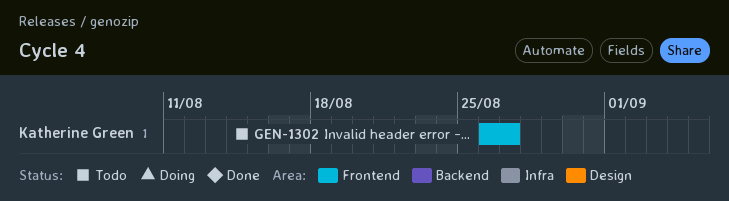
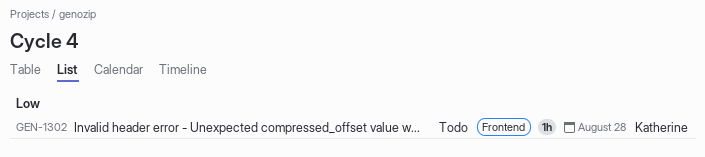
GEN-1302, due: Aug 27 -> Aug 28

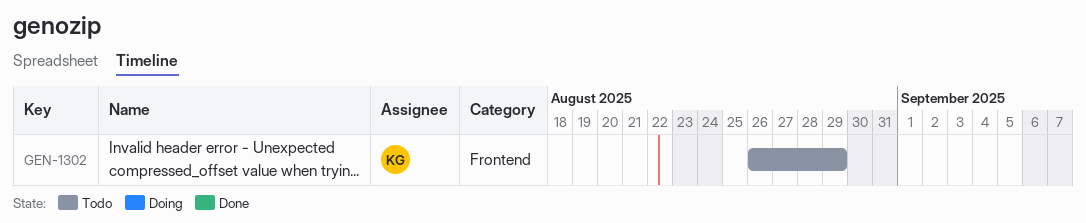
GEN-1302, due: Aug 28 -> Aug 29

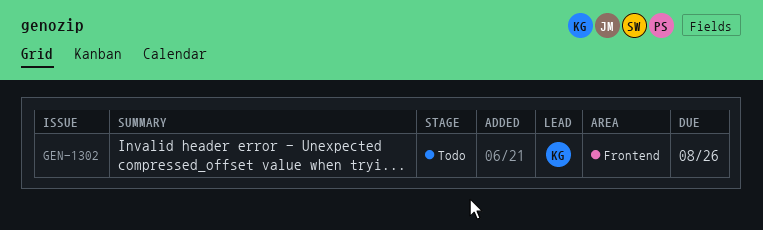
GEN-1302, due: Aug 29 -> Aug 26

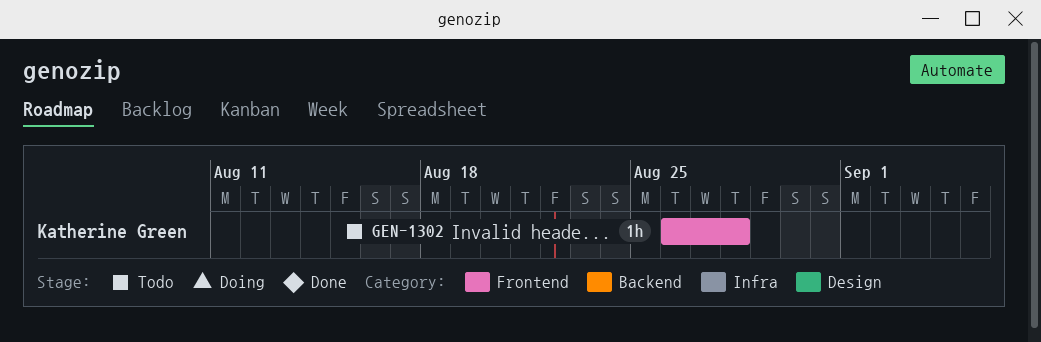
GEN-1302, due: Aug 26 -> Aug 28

